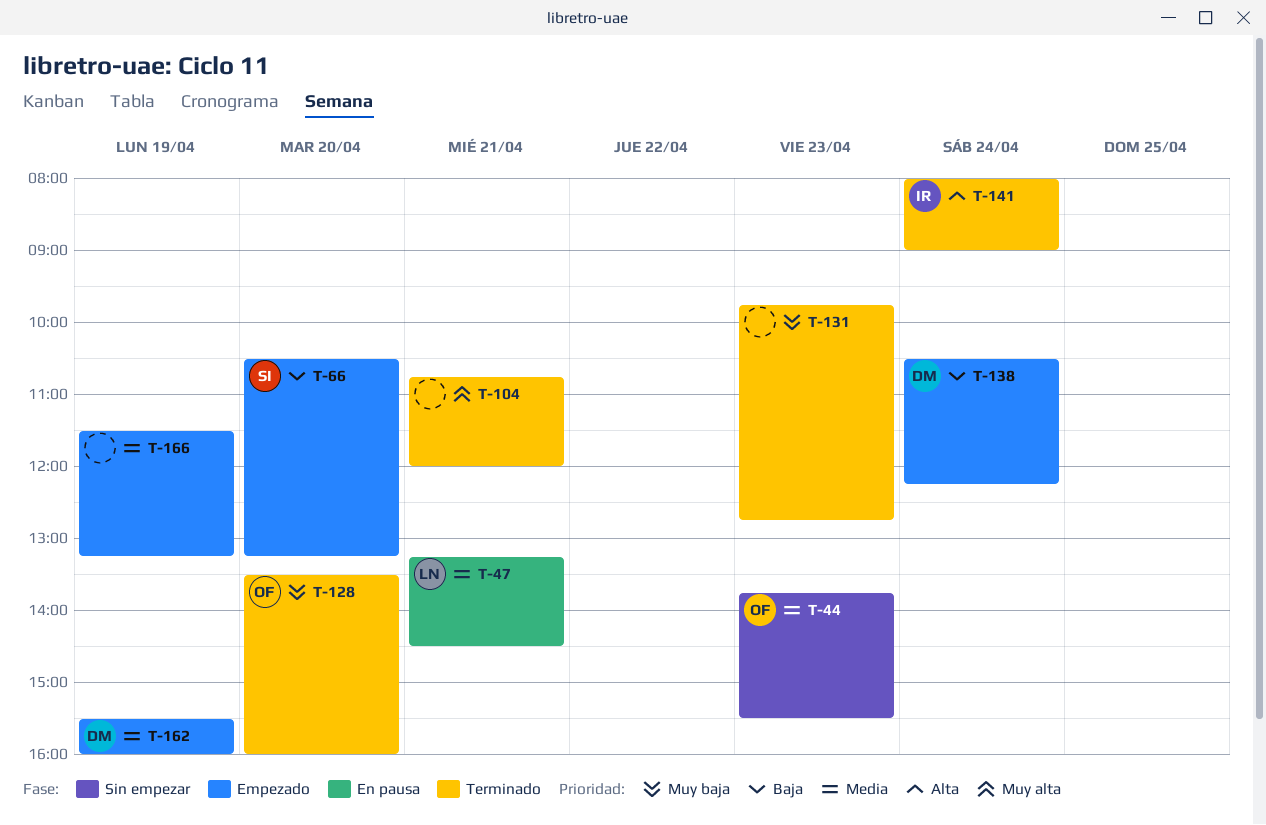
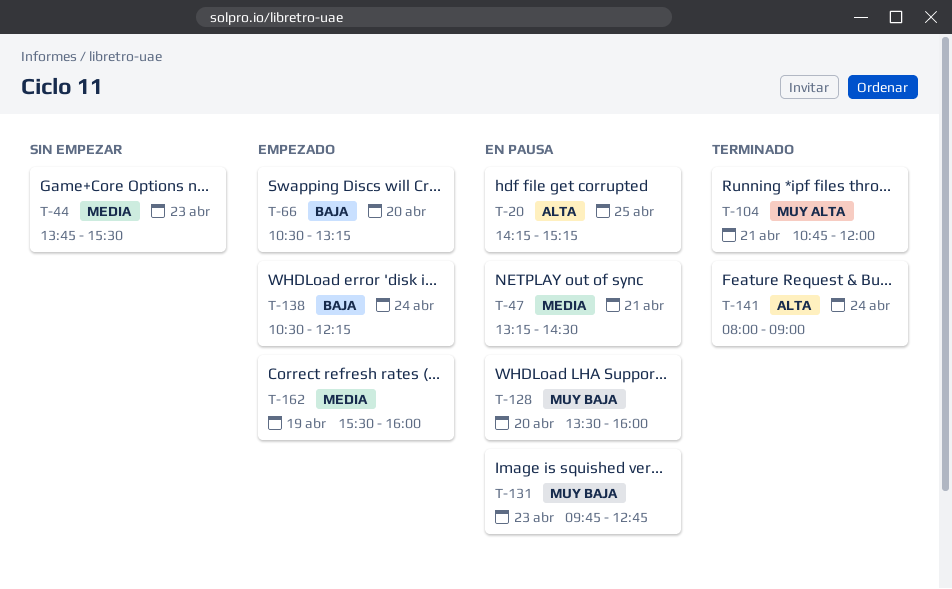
T-20: none -> present
T-128, status: Terminado -> En pausa
T-131, status: Terminado -> En pausa
T-166: present -> none

